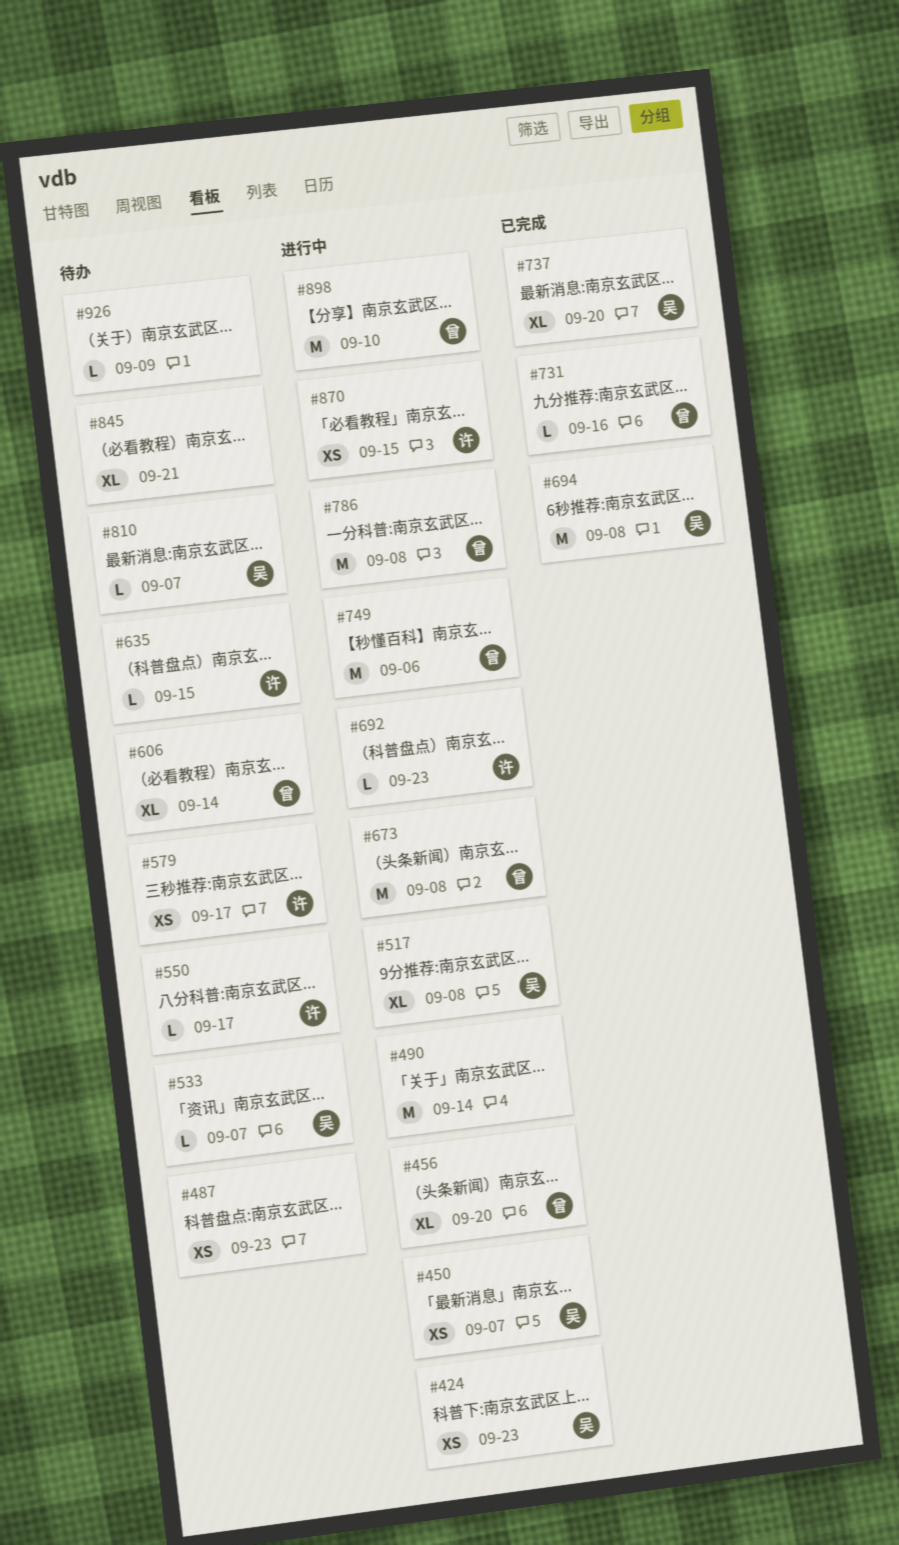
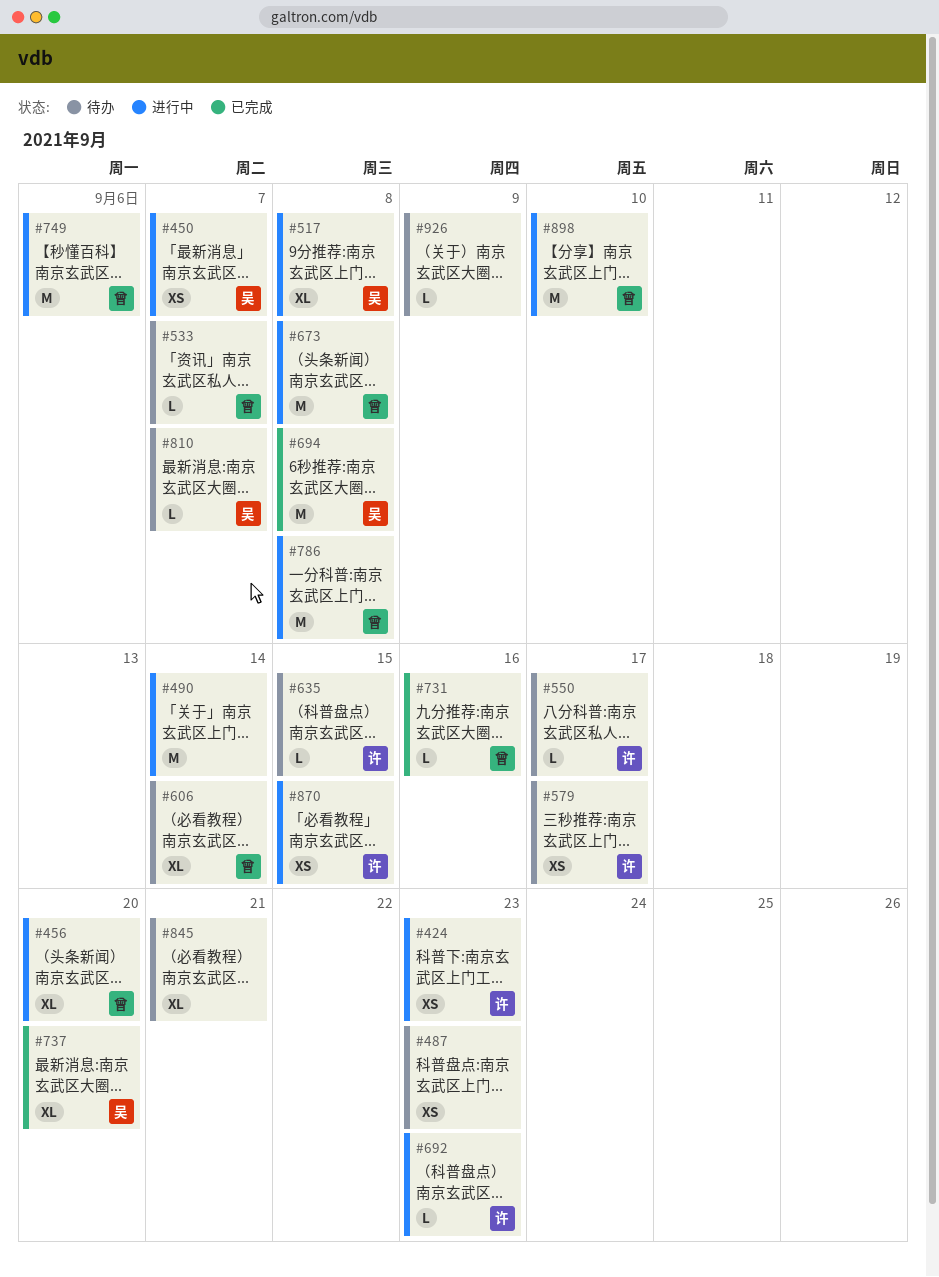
#424, owner: 吴 -> 许
#533, owner: 吴 -> 曾

